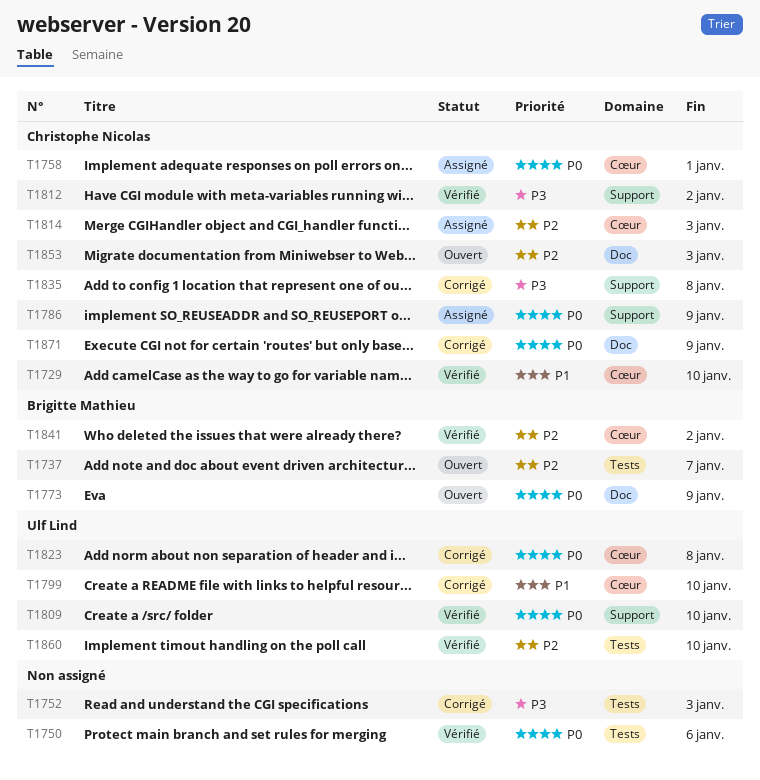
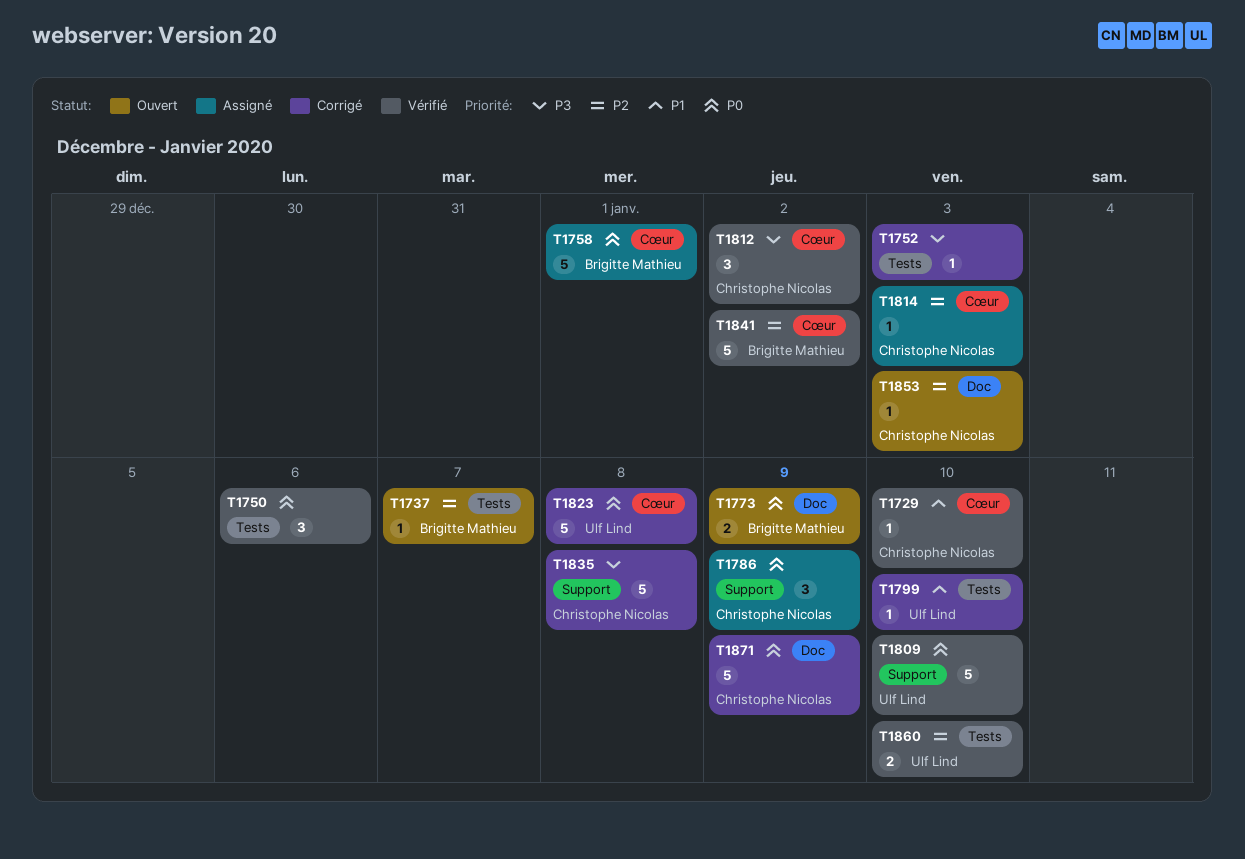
T1758, owner: Christophe Nicolas -> Brigitte Mathieu
T1799, label: Cœur -> Tests
T1812, label: Support -> Cœur

